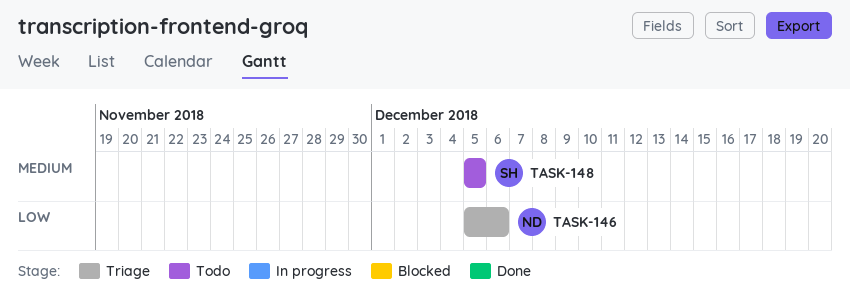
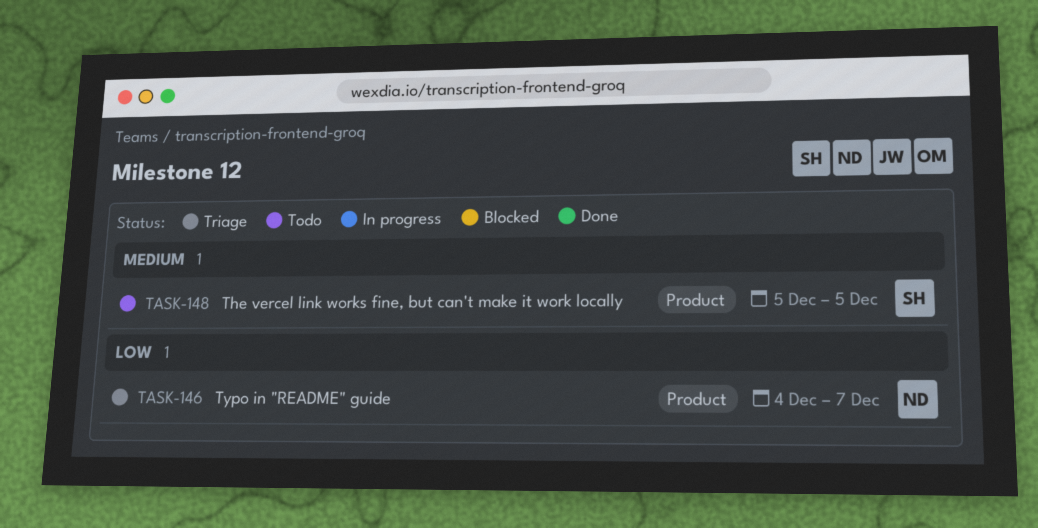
TASK-146, start: Dec 5 -> Dec 4
TASK-146, due: Dec 6 -> Dec 7

